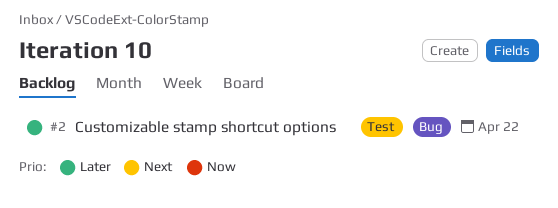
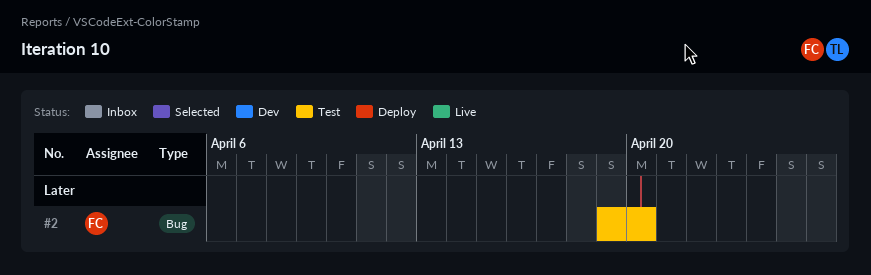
#2, due: Apr 22 -> Apr 20

